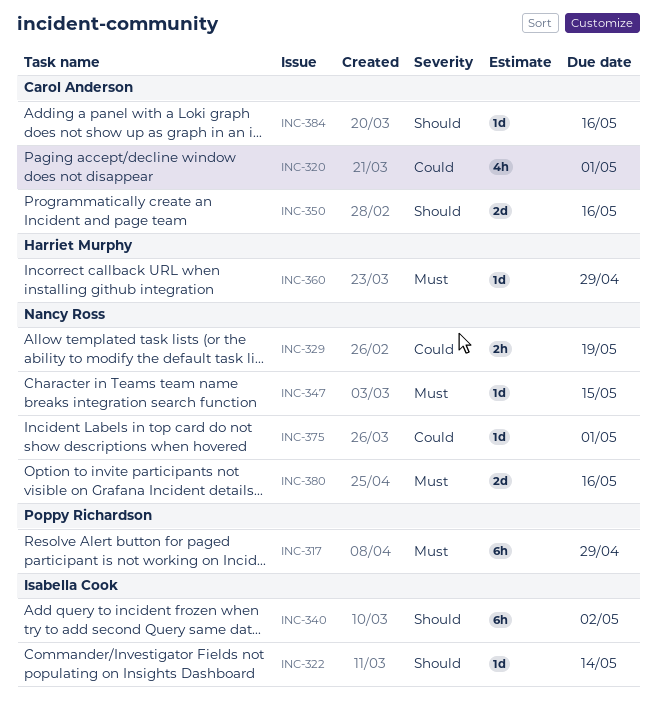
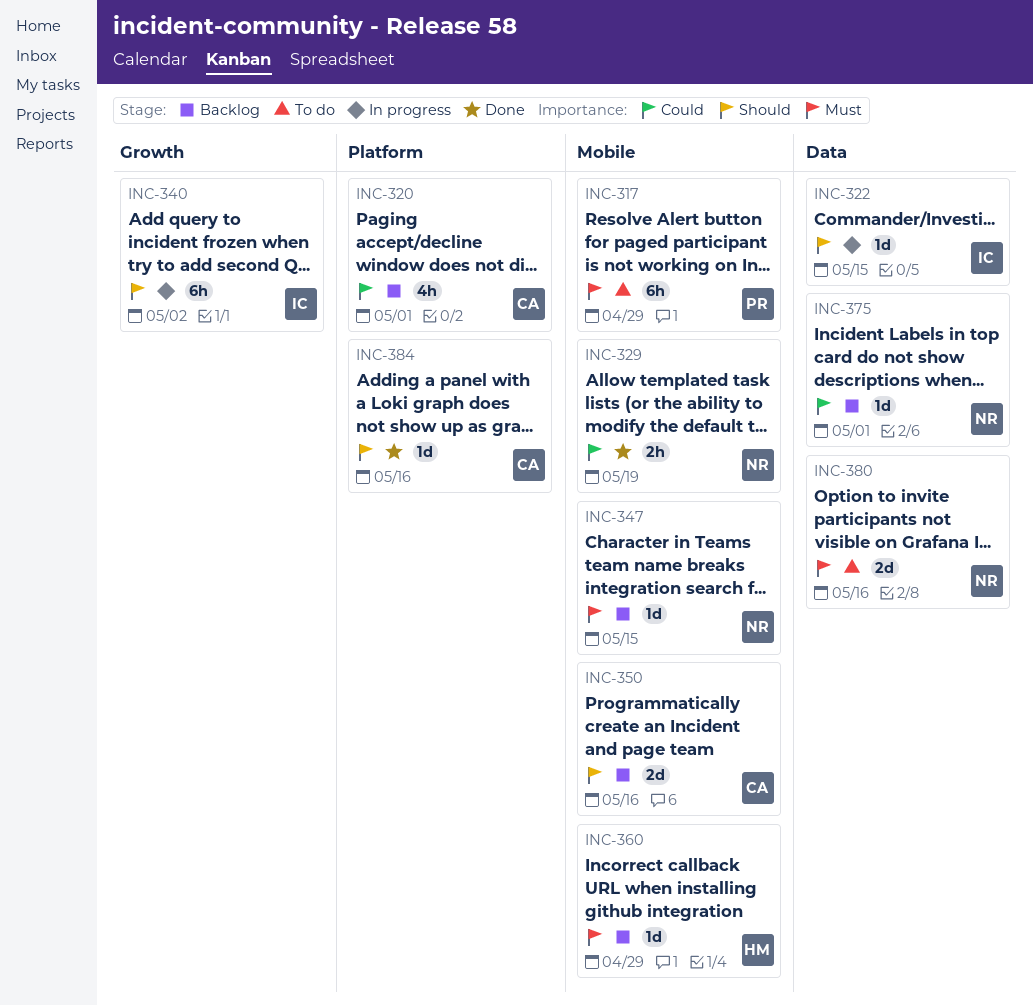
INC-322, due: May 14 -> May 15

